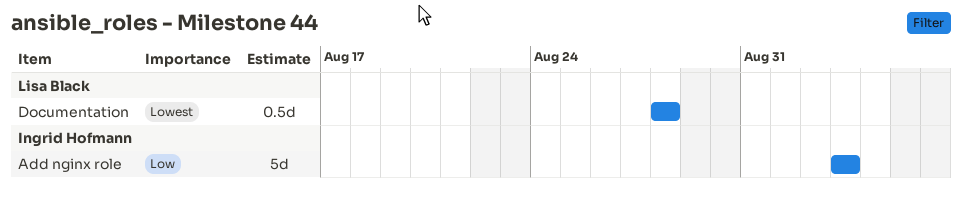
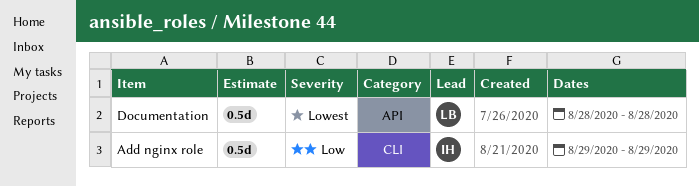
Add nginx role, estimate: 5d -> 0.5d
Add nginx role, start: Sep 3 -> Aug 29
Add nginx role, due: Sep 3 -> Aug 29

